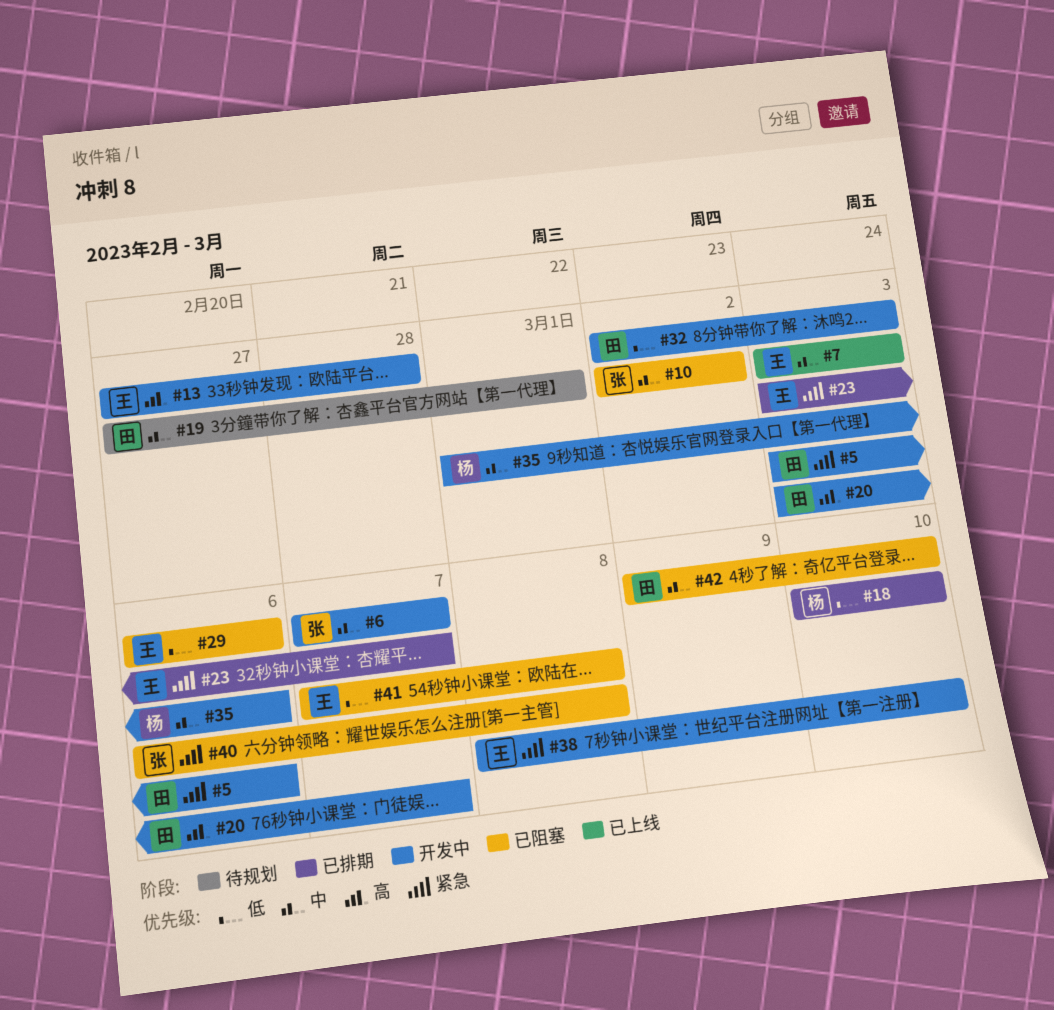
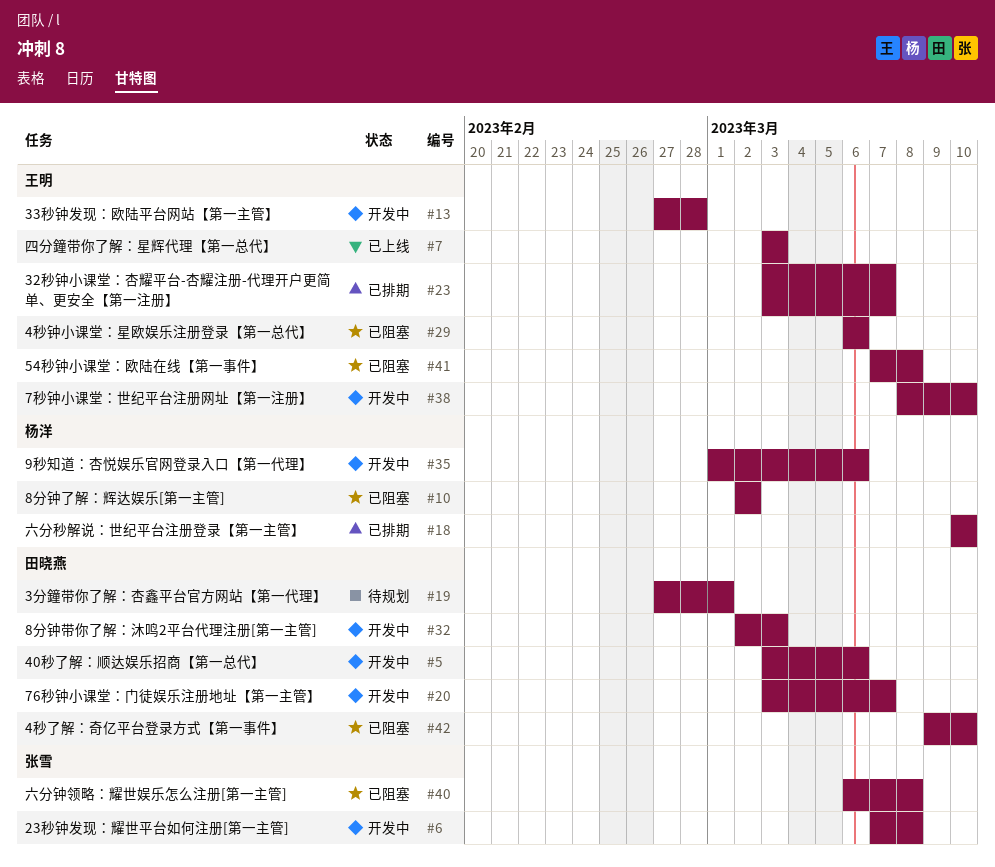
#6, due: Mar 7 -> Mar 8
#10, owner: 张雪 -> 杨洋

